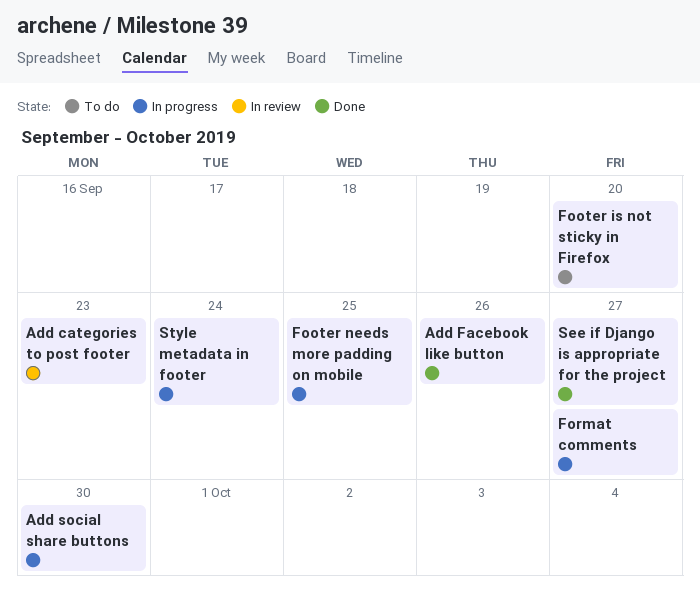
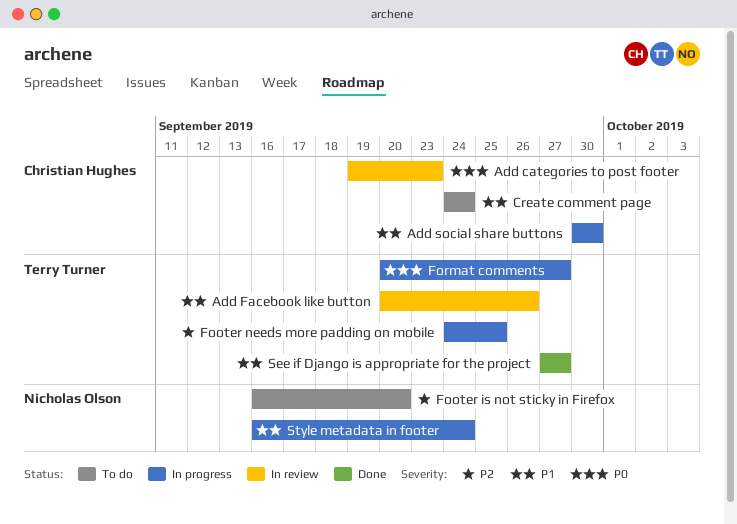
Add Facebook like button, status: Done -> In review
Create comment page: none -> present

